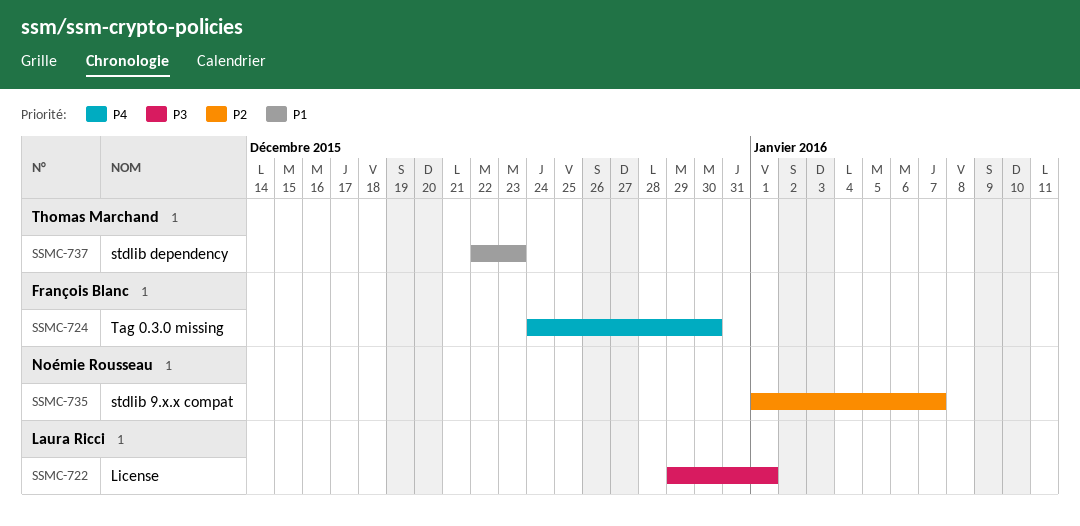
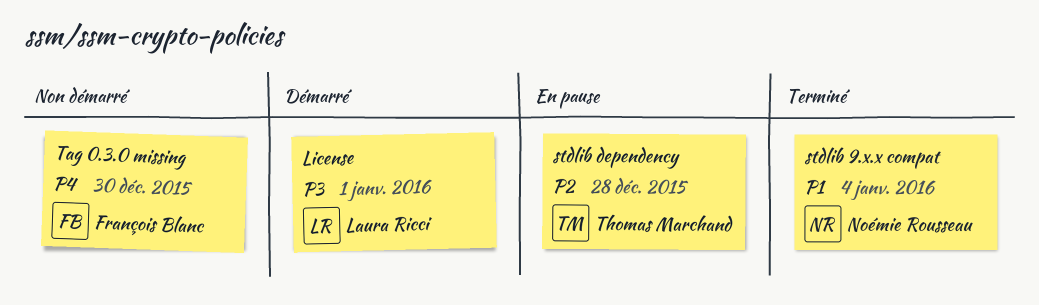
stdlib 9.x.x compat, priority: P2 -> P1
stdlib 9.x.x compat, due: Jan 7 -> Jan 4
stdlib dependency, priority: P1 -> P2
stdlib dependency, due: Dec 23 -> Dec 28

